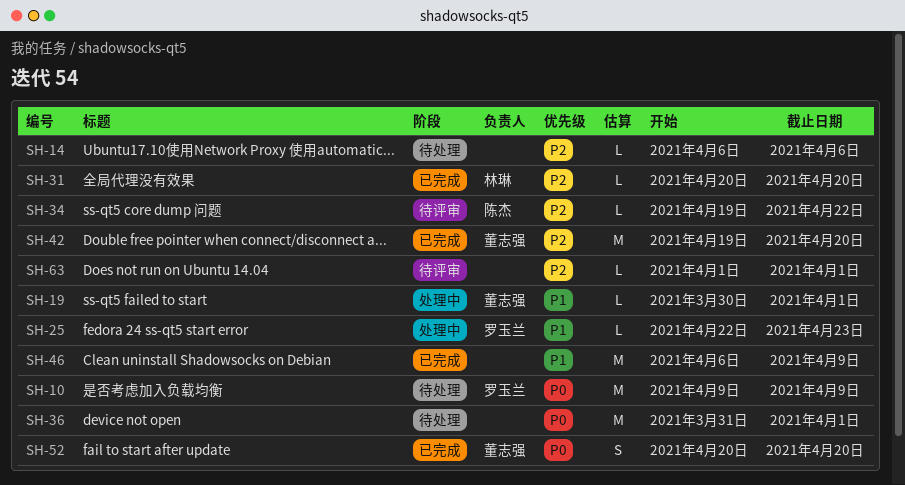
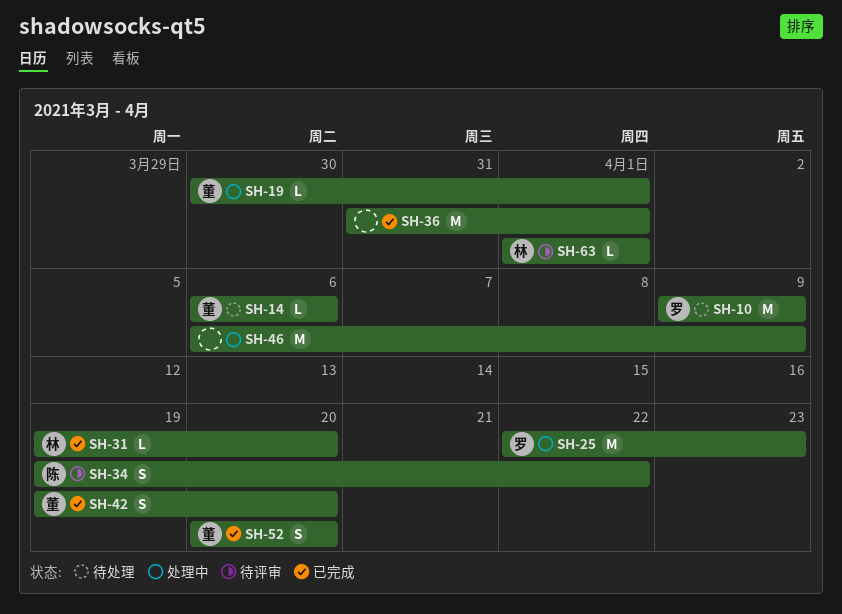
SH-14, owner: none -> 董志强
SH-25, estimate: L -> M
SH-31, start: Apr 20 -> Apr 19
SH-34, estimate: L -> S
SH-36, status: 待处理 -> 已完成
SH-42, estimate: M -> S
SH-46, status: 已完成 -> 处理中
SH-63, owner: none -> 林琳

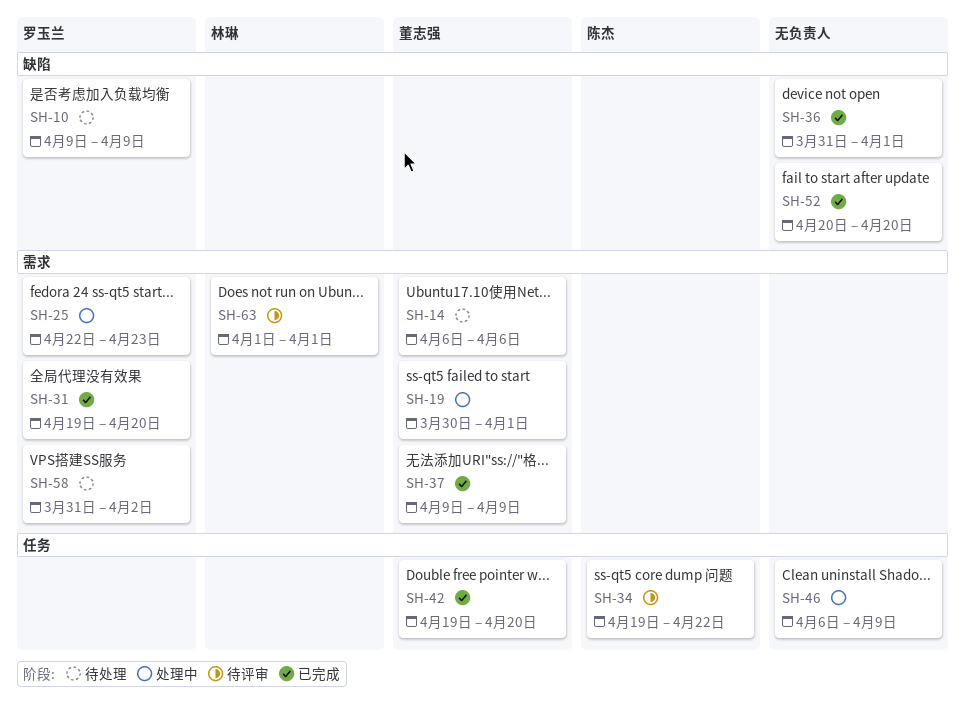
SH-31, owner: 林琳 -> 罗玉兰
SH-37: none -> present
SH-52, owner: 董志强 -> none
SH-58: none -> present

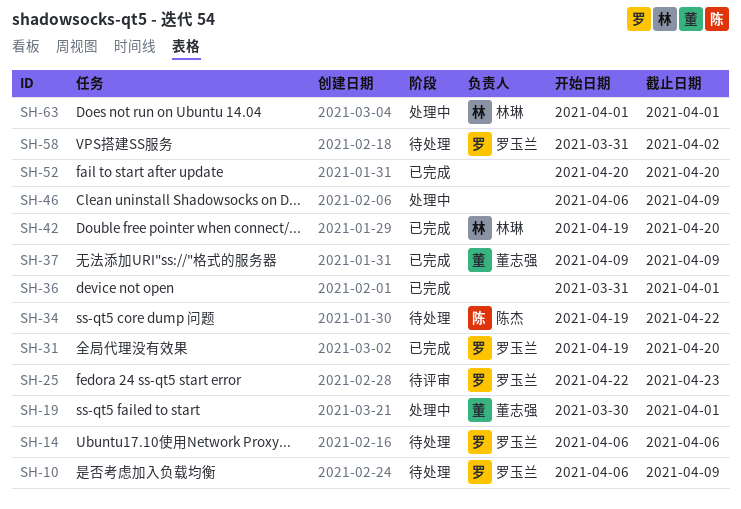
SH-10, start: Apr 9 -> Apr 6
SH-14, owner: 董志强 -> 罗玉兰
SH-25, status: 处理中 -> 待评审
SH-34, status: 待评审 -> 待处理
SH-42, owner: 董志强 -> 林琳
SH-63, status: 待评审 -> 处理中

